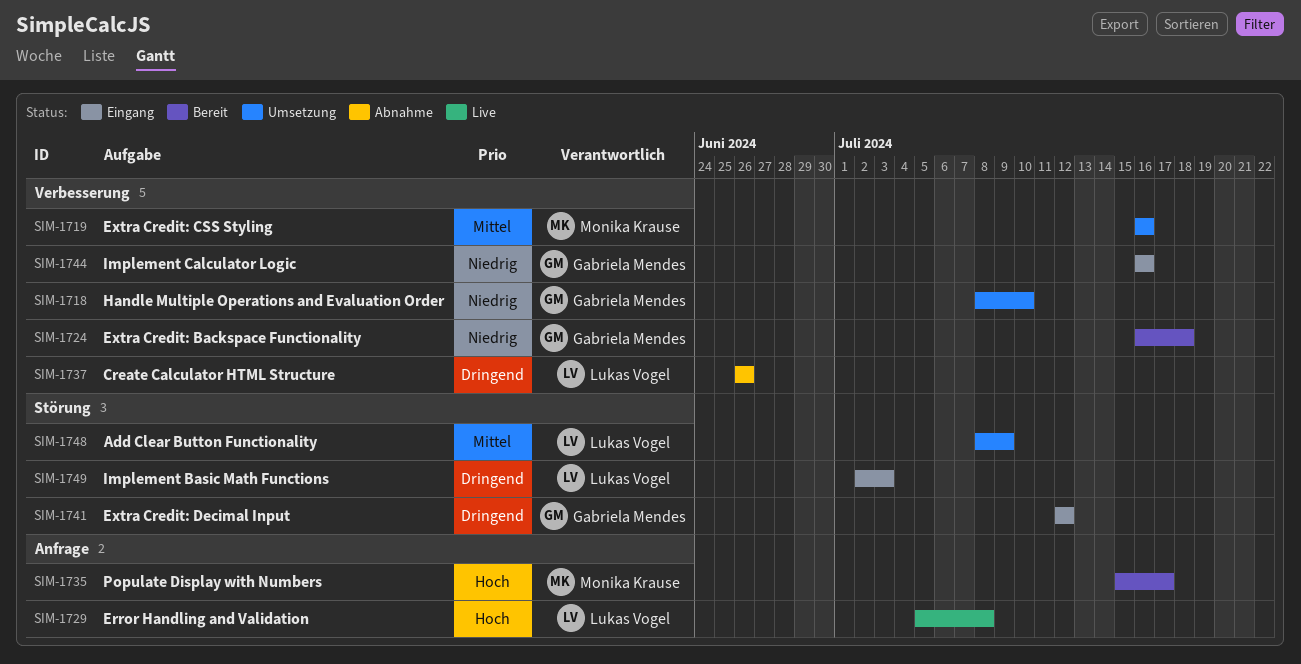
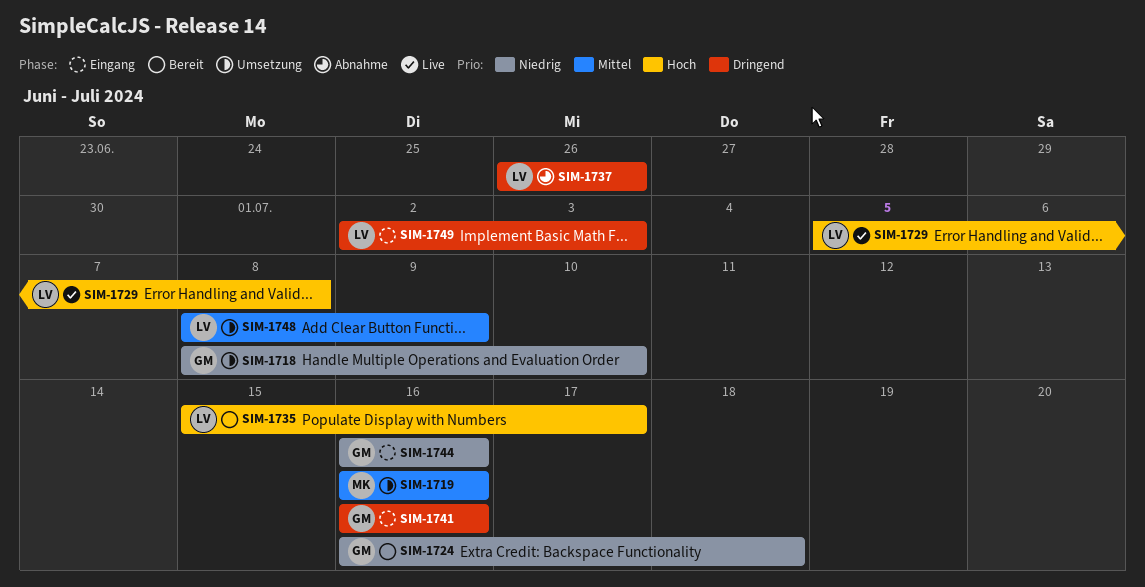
SIM-1735, owner: Monika Krause -> Lukas Vogel
SIM-1741, start: Jul 12 -> Jul 16
SIM-1741, due: Jul 12 -> Jul 16

